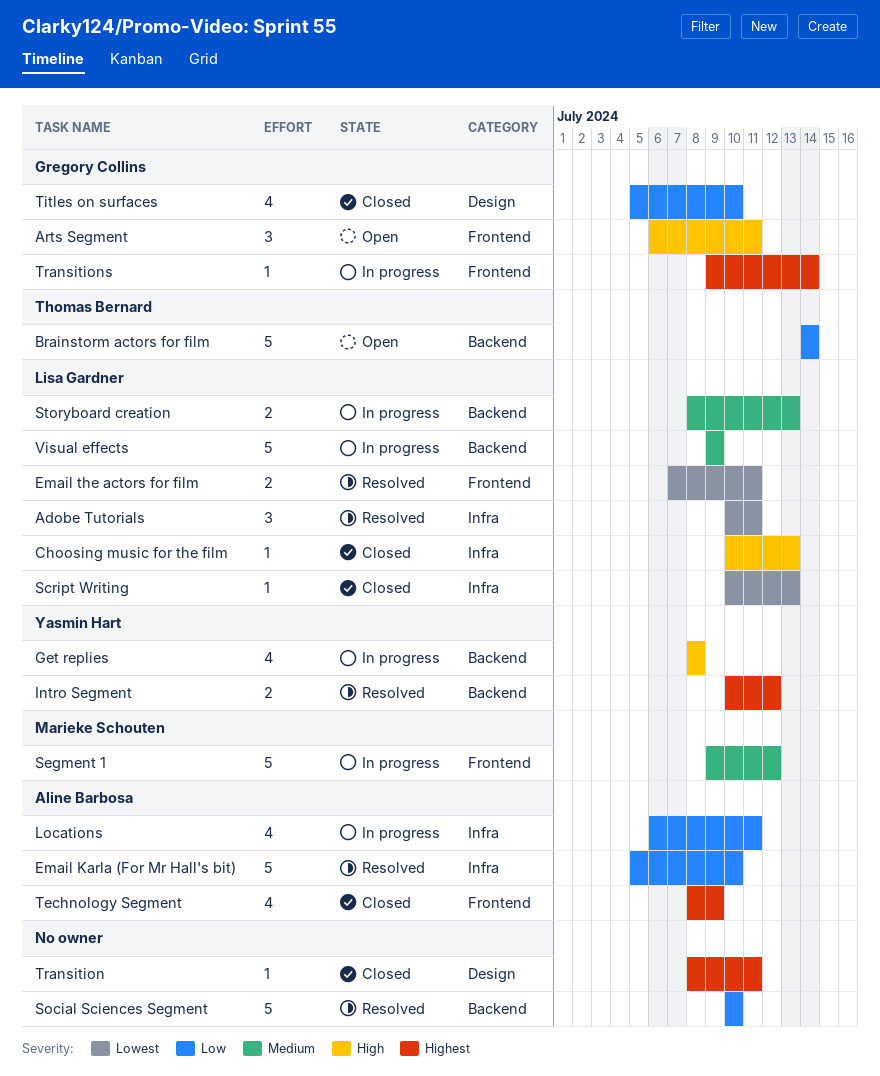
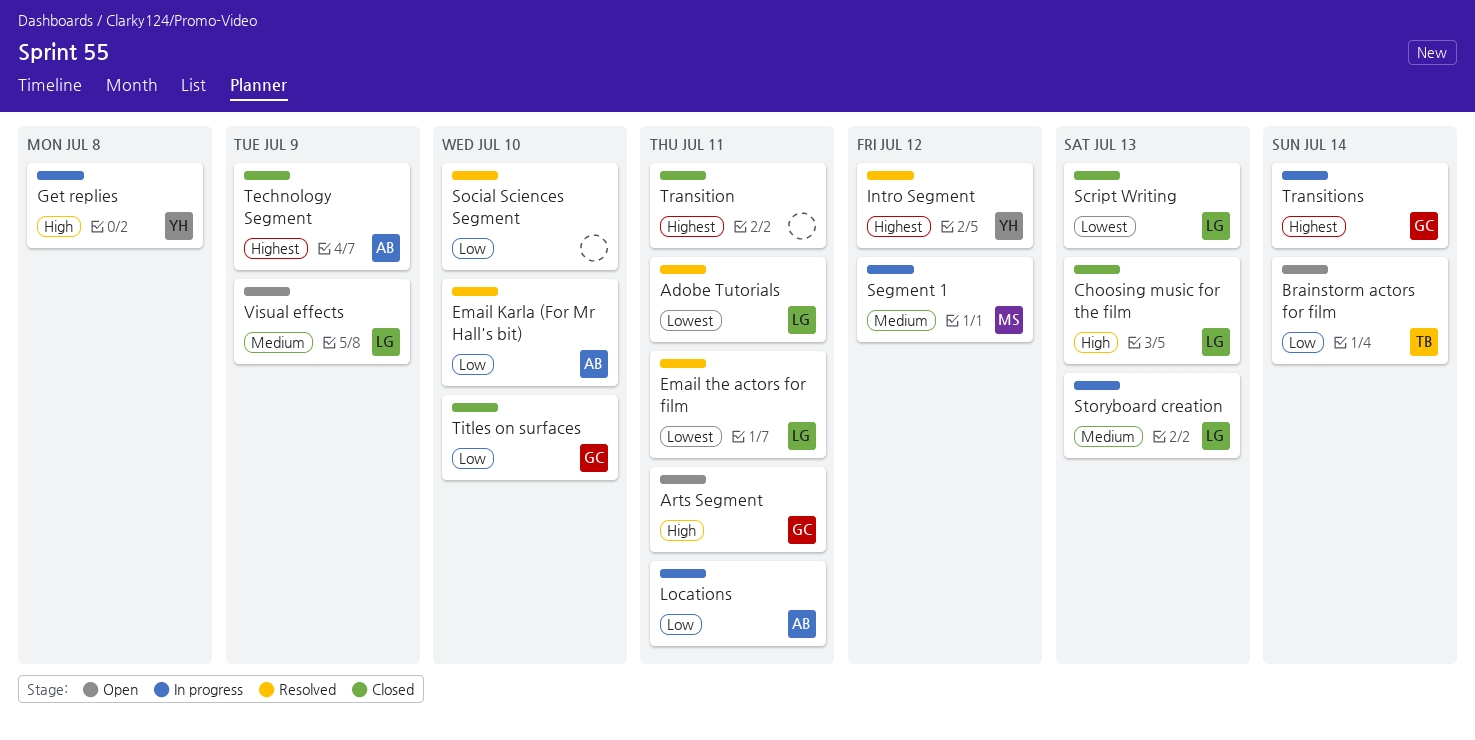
Visual effects, status: In progress -> Open

